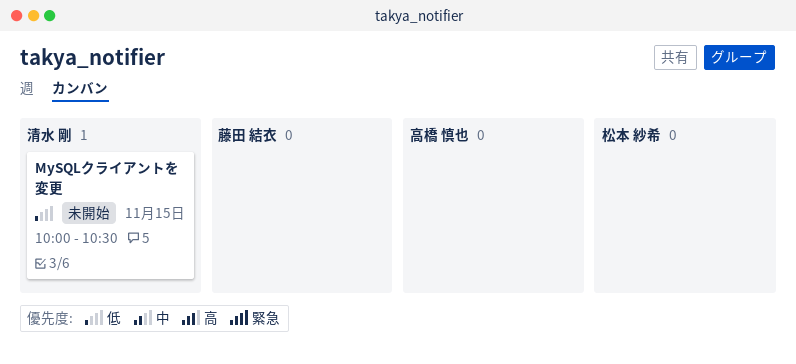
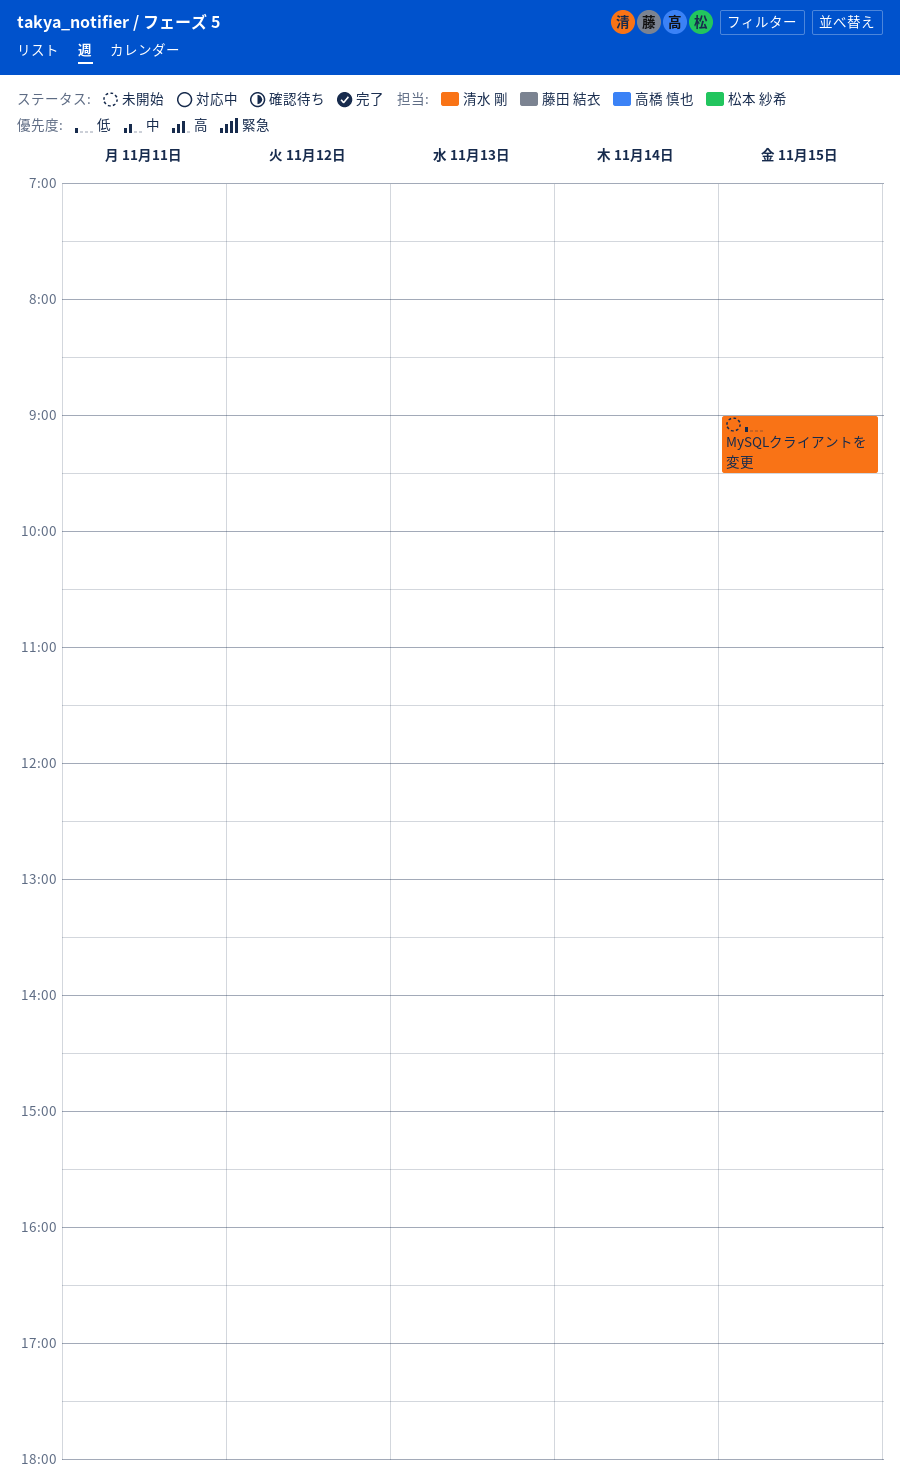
MySQLクライアントを変更, begins: 10:00 -> 09:00
MySQLクライアントを変更, ends: 10:30 -> 09:30

